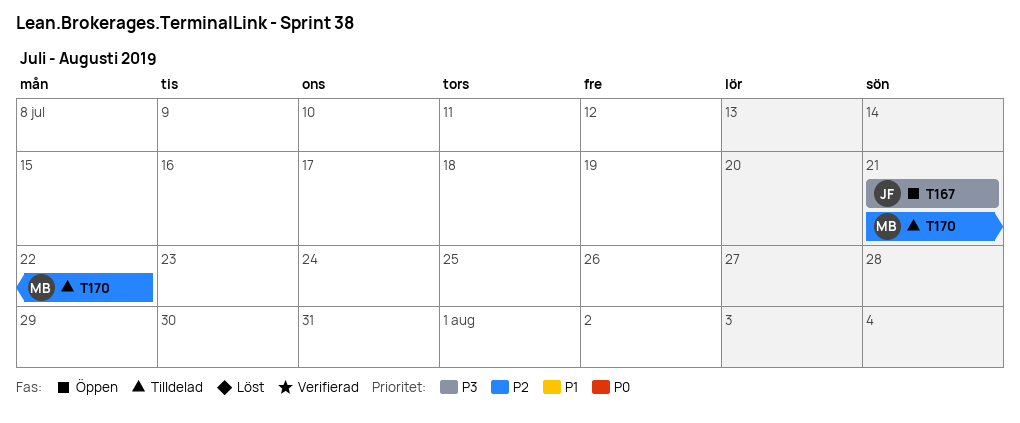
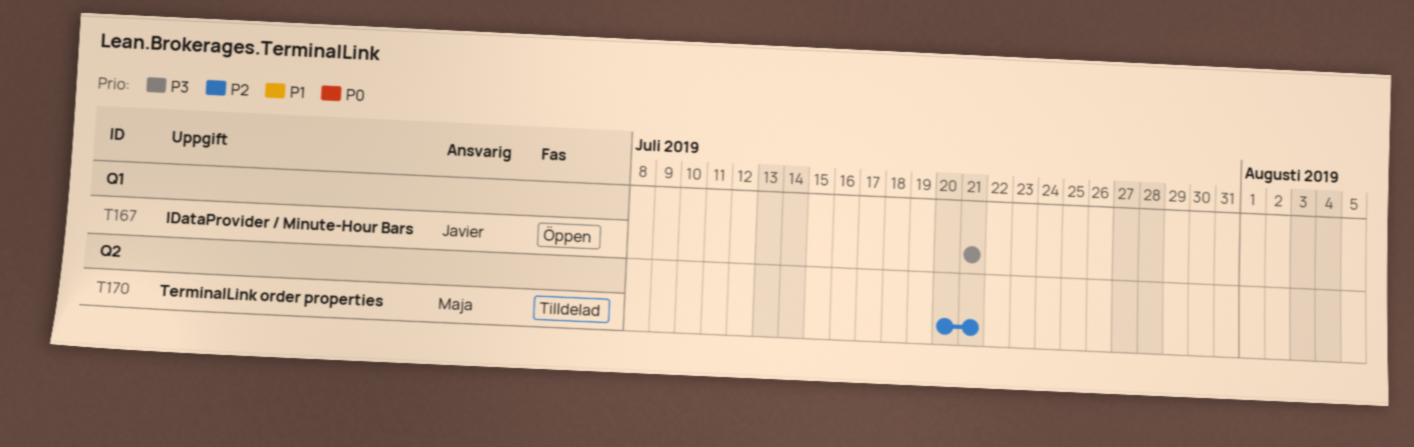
T170, start: Jul 21 -> Jul 20
T170, due: Jul 22 -> Jul 21

